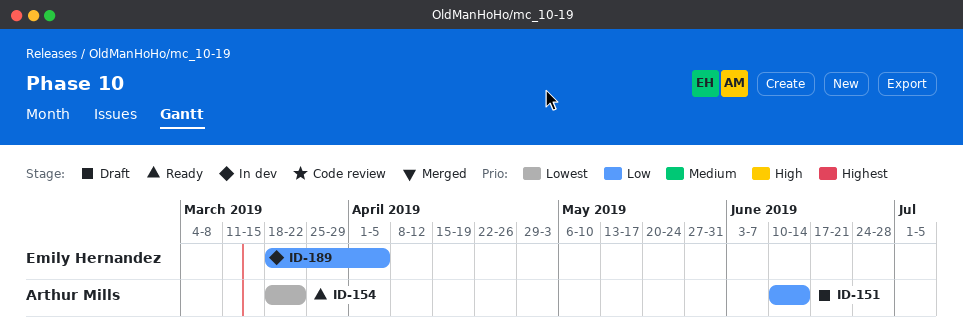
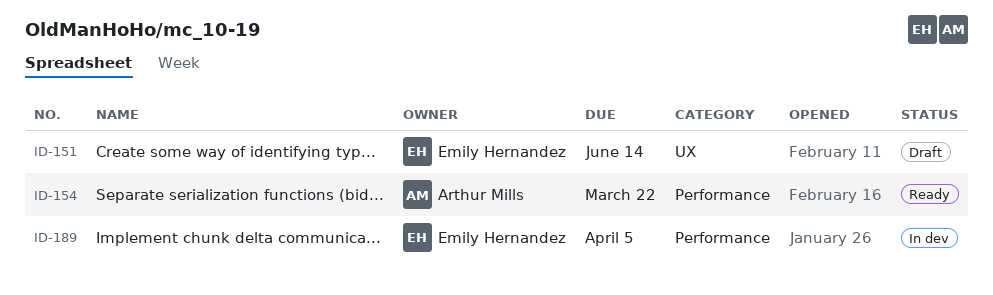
ID-151, owner: Arthur Mills -> Emily Hernandez

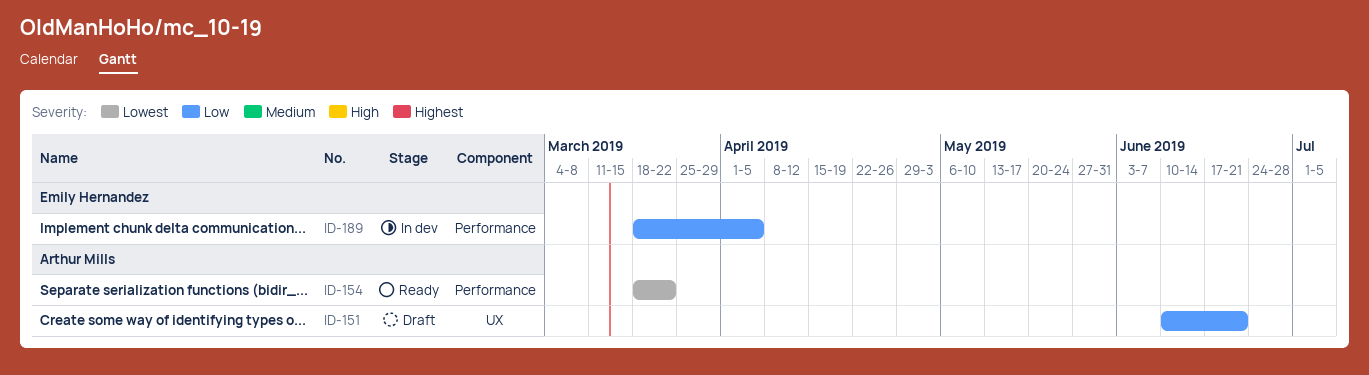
ID-151, owner: Emily Hernandez -> Arthur Mills
ID-151, due: Jun 14 -> Jun 21

